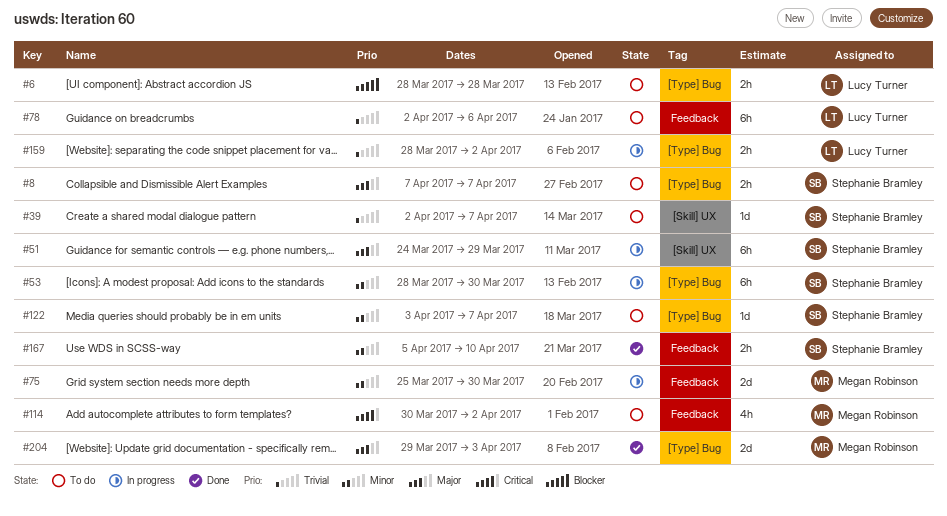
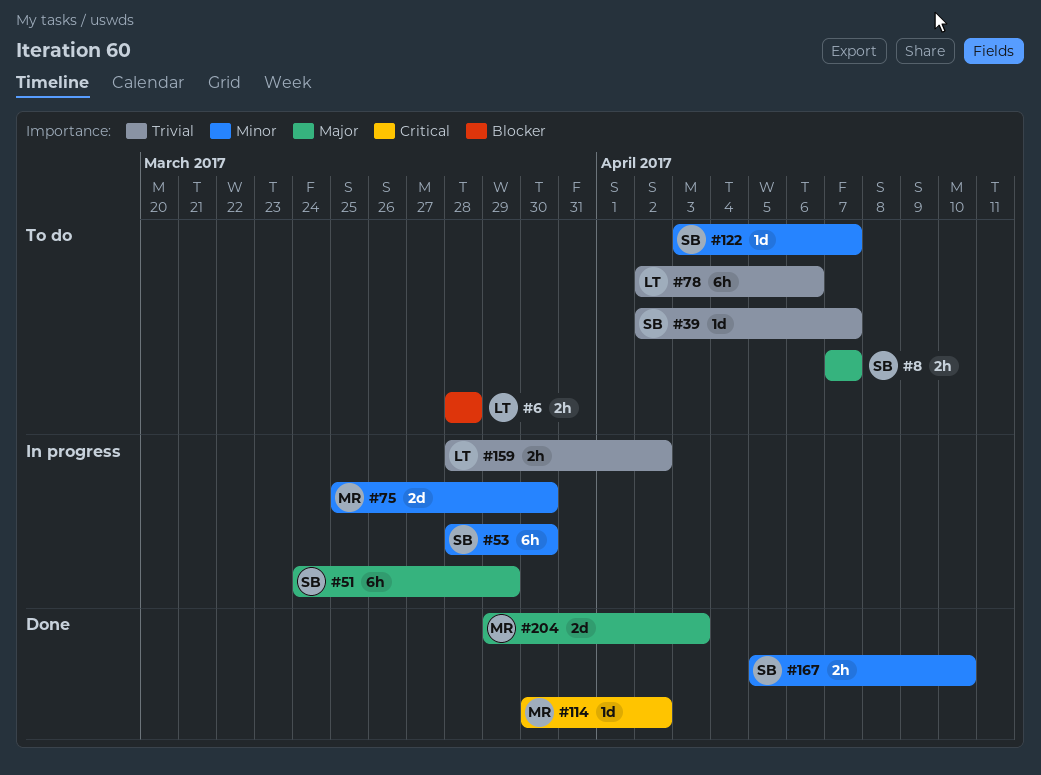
#114, status: To do -> Done
#114, estimate: 4h -> 1d

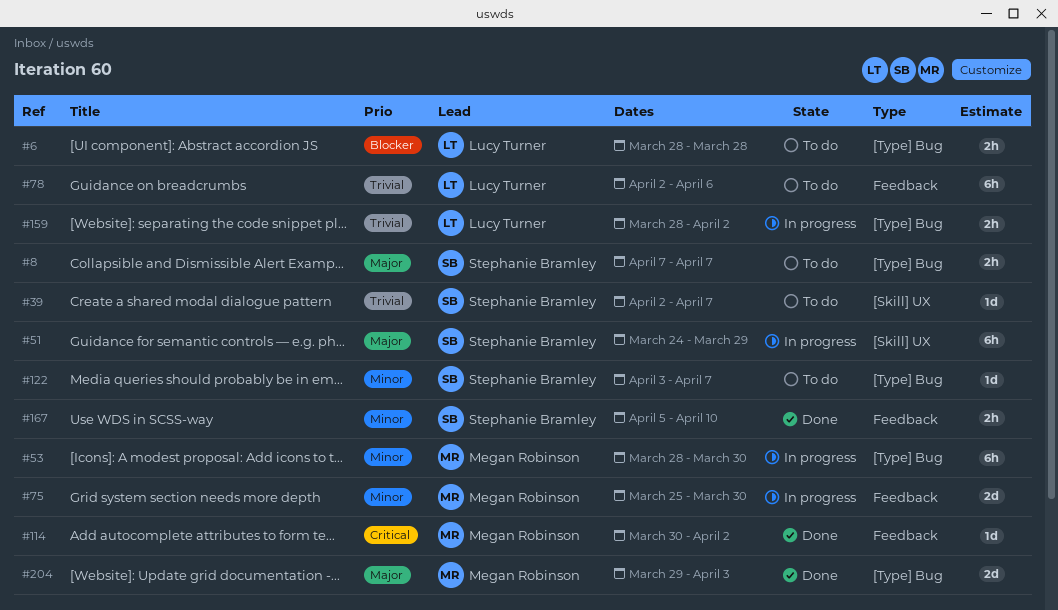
#53, owner: Stephanie Bramley -> Megan Robinson

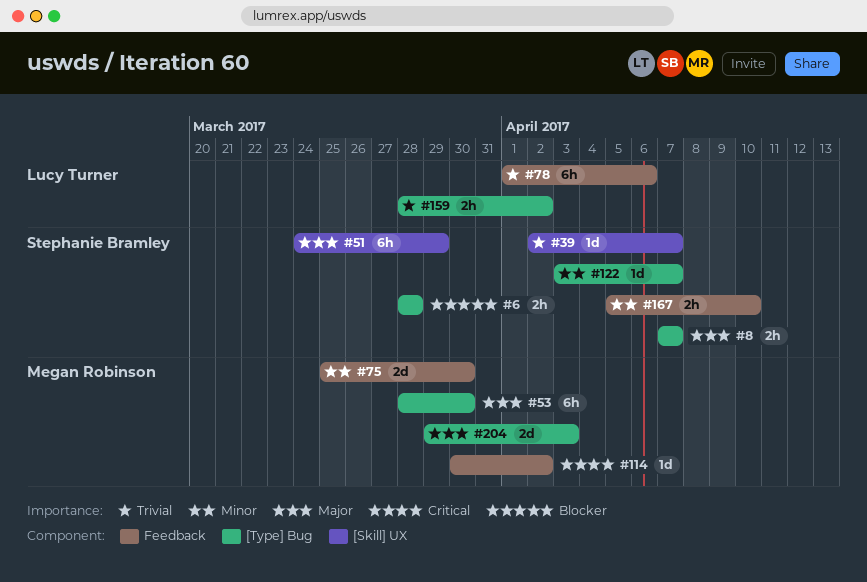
#6, owner: Lucy Turner -> Stephanie Bramley
#53, priority: Minor -> Major
#78, start: Apr 2 -> Apr 1

